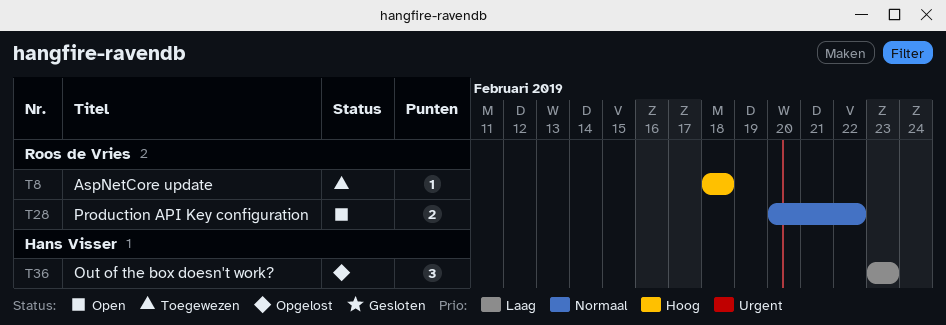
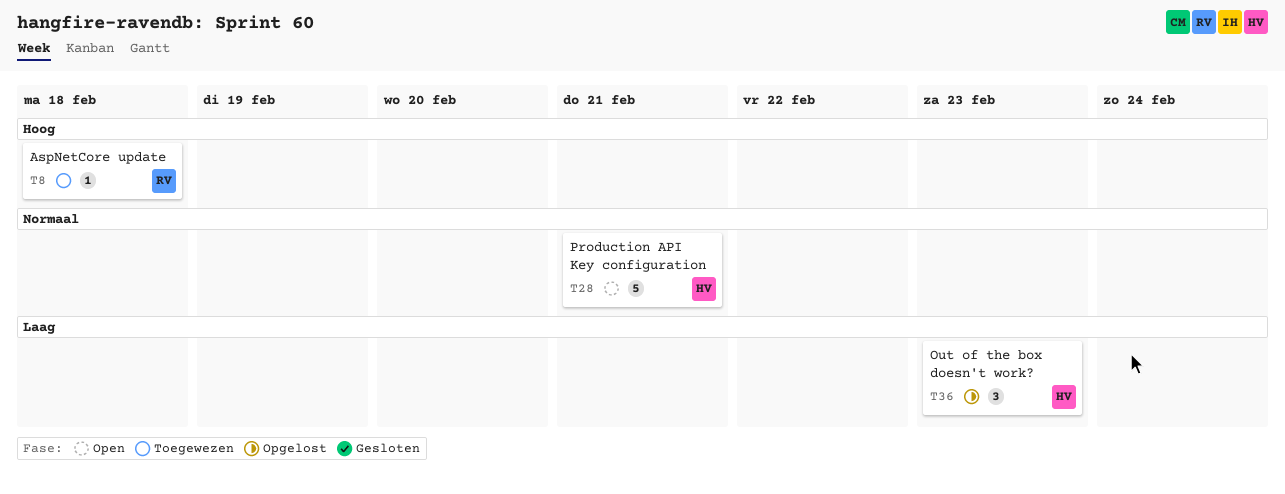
T28, owner: Roos de Vries -> Hans Visser
T28, estimate: 2 -> 5
T28, due: Feb 22 -> Feb 21

